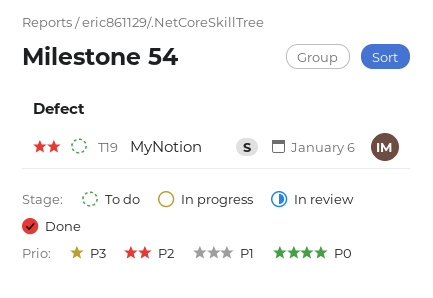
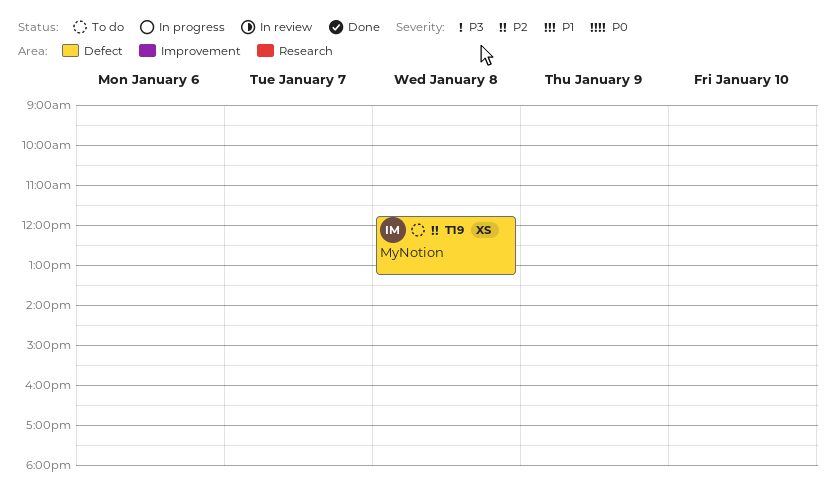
T19, estimate: S -> XS
T19, day: Jan 6 -> Jan 8

